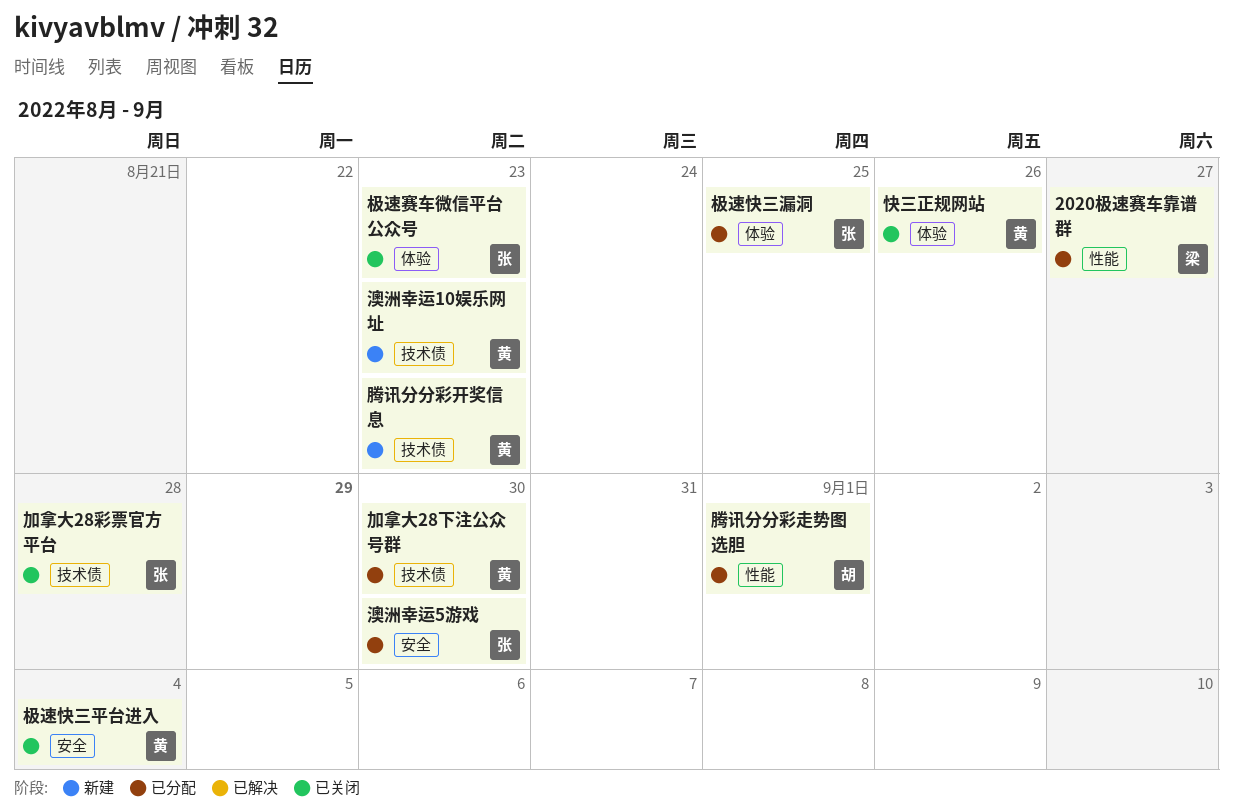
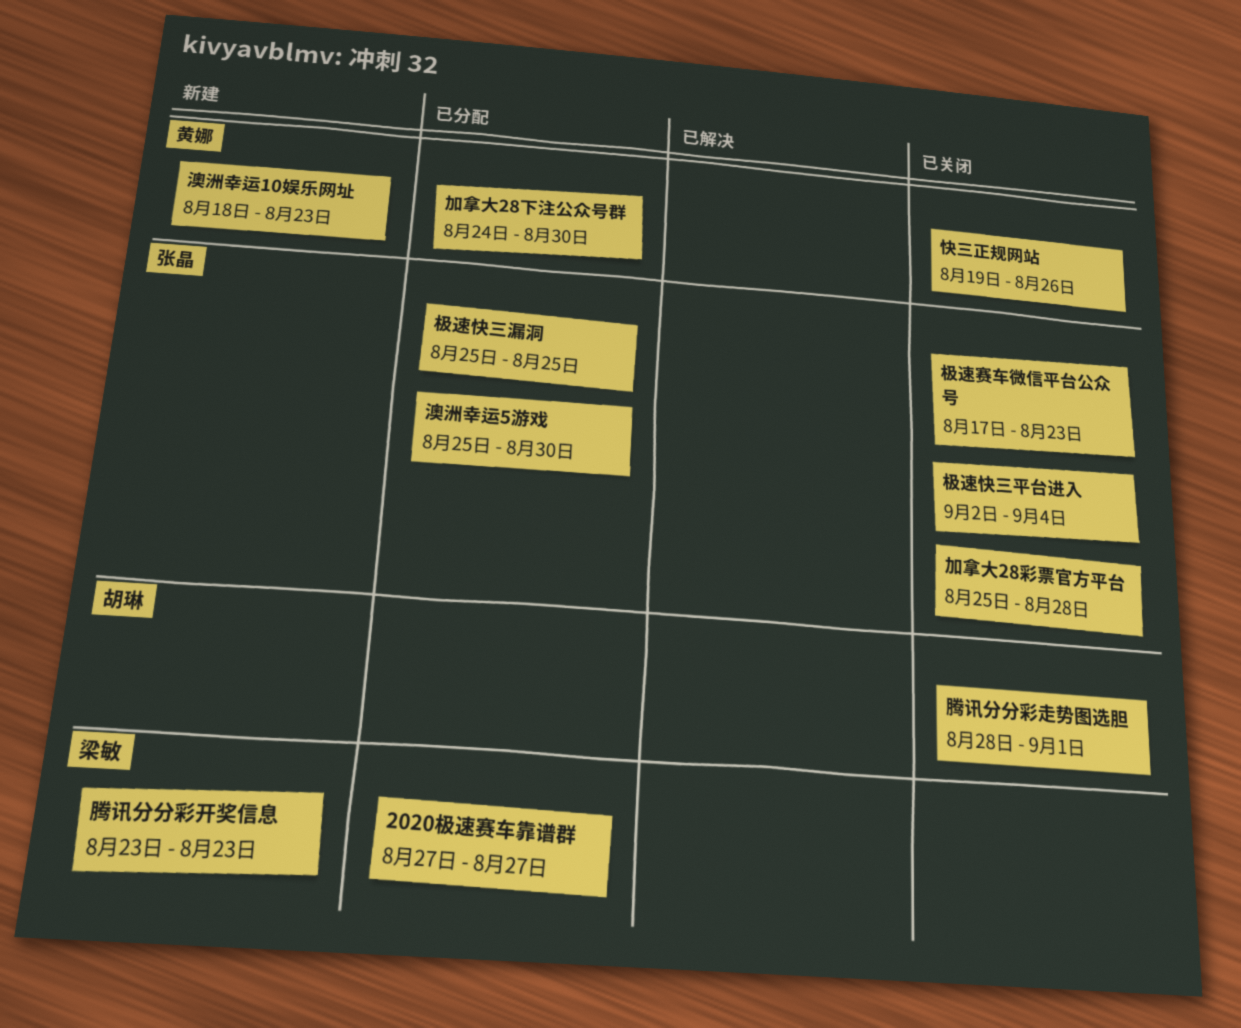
极速快三平台进入, owner: 黄娜 -> 张晶
腾讯分分彩开奖信息, owner: 黄娜 -> 梁敏
腾讯分分彩走势图选胆, status: 已分配 -> 已关闭

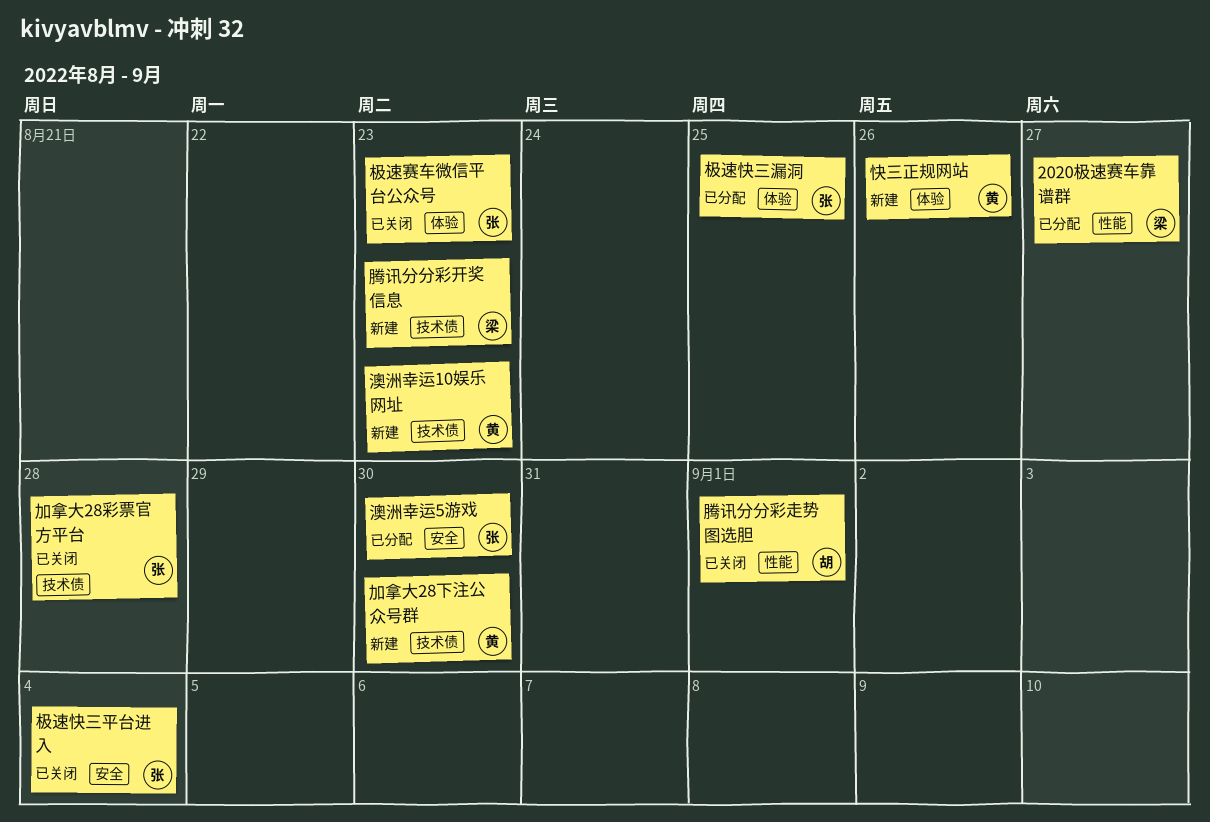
加拿大28下注公众号群, status: 已分配 -> 新建
快三正规网站, status: 已关闭 -> 新建

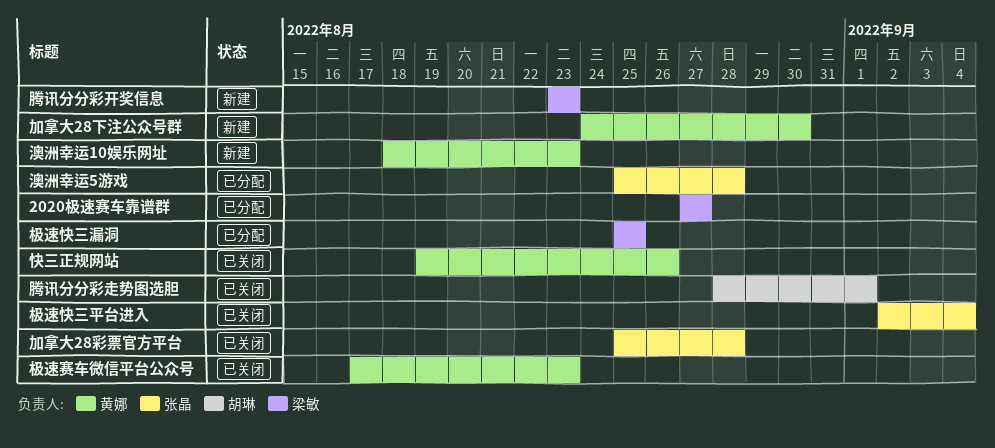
快三正规网站, status: 新建 -> 已关闭
极速快三漏洞, owner: 张晶 -> 梁敏
极速赛车微信平台公众号, owner: 张晶 -> 黄娜
澳洲幸运5游戏, due: Aug 30 -> Aug 28

